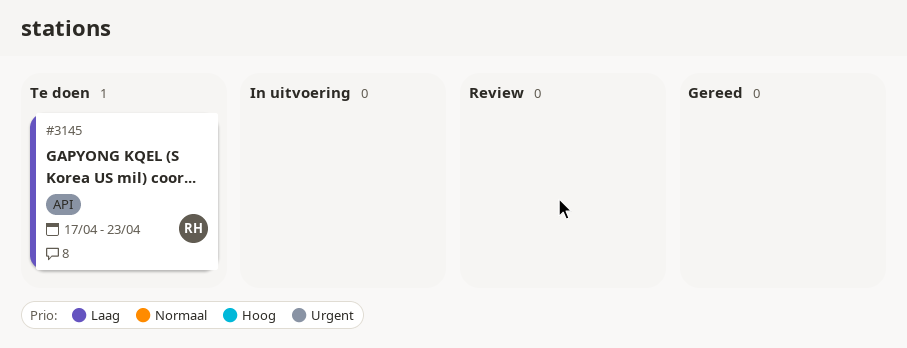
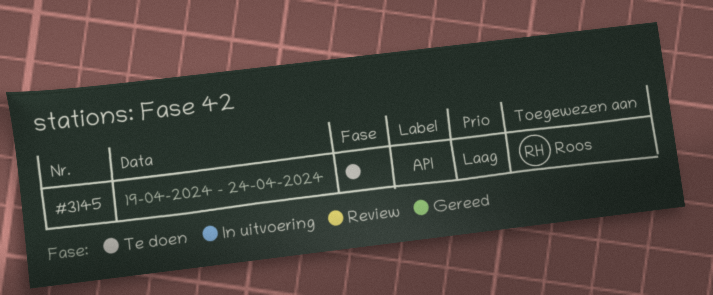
#3145, start: Apr 17 -> Apr 19
#3145, due: Apr 23 -> Apr 24

